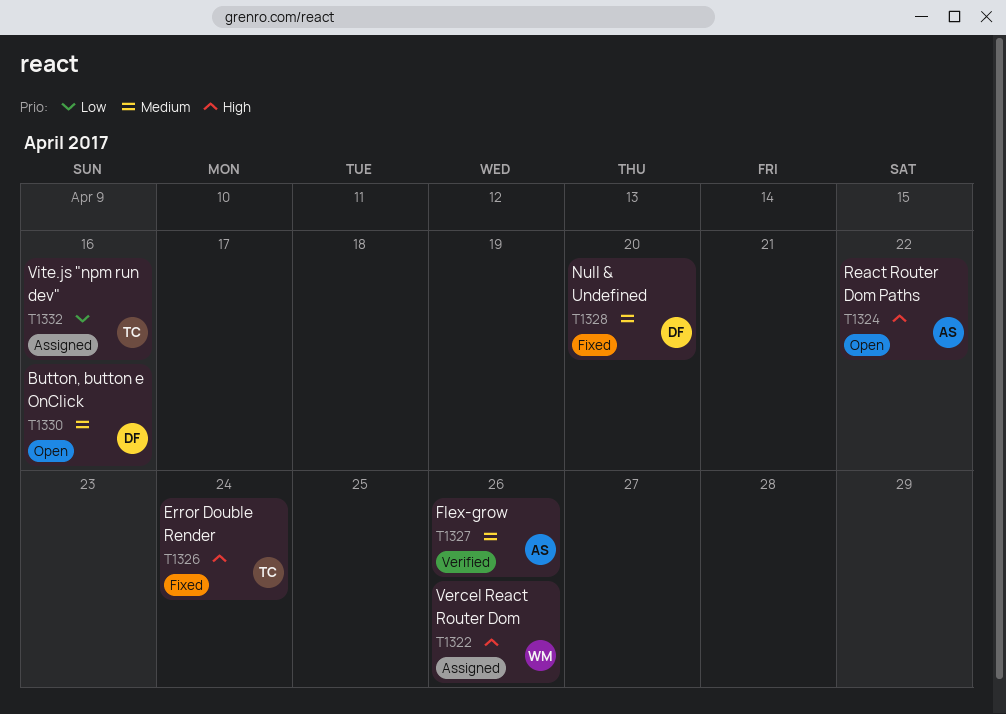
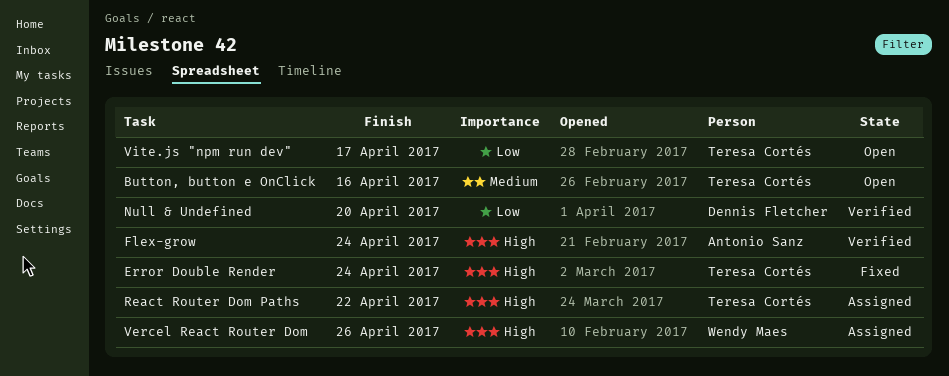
Button, button e OnClick, owner: Dennis Fletcher -> Teresa Cortés
Flex-grow, priority: Medium -> High
Flex-grow, due: Apr 26 -> Apr 24
Null & Undefined, status: Fixed -> Verified
Null & Undefined, priority: Medium -> Low
React Router Dom Paths, status: Open -> Assigned
React Router Dom Paths, owner: Antonio Sanz -> Teresa Cortés
Vite.js "npm run dev", status: Assigned -> Open
Vite.js "npm run dev", due: Apr 16 -> Apr 17

